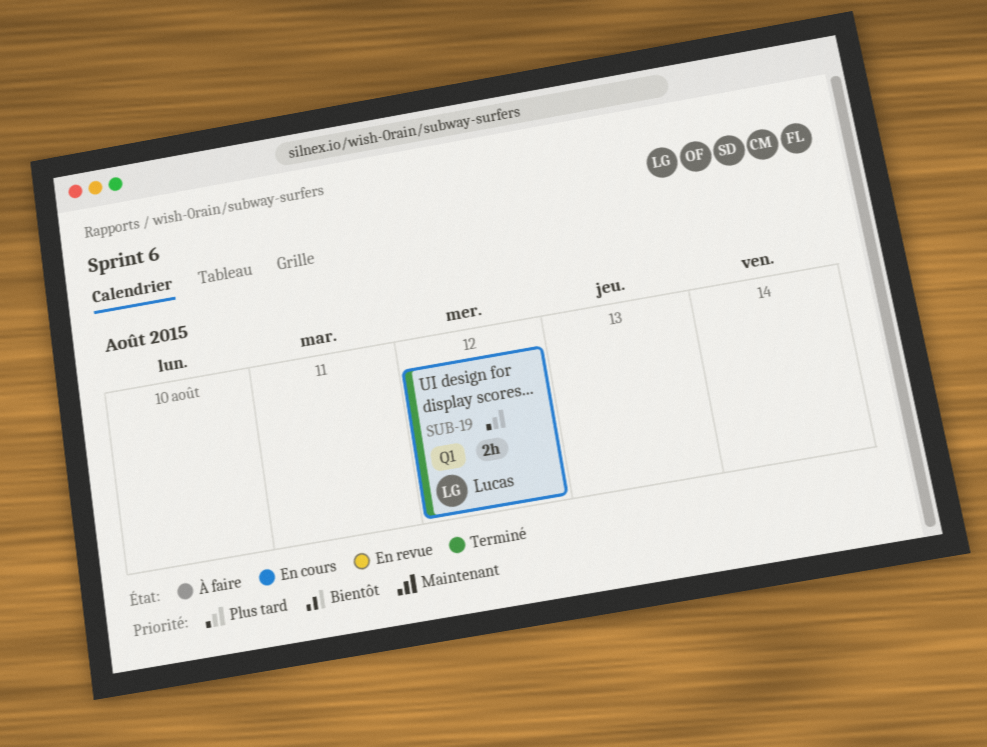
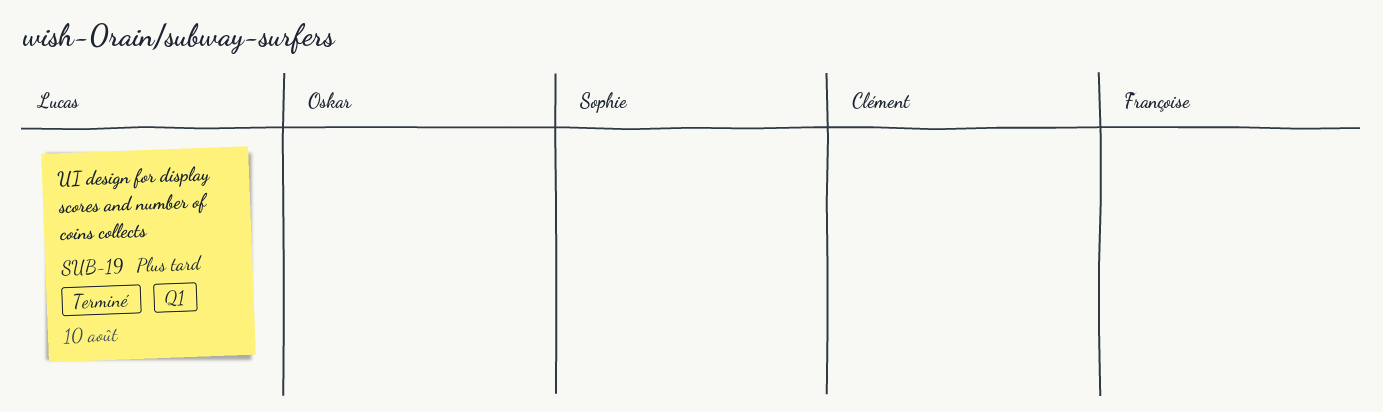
SUB-19, due: Aug 12 -> Aug 10

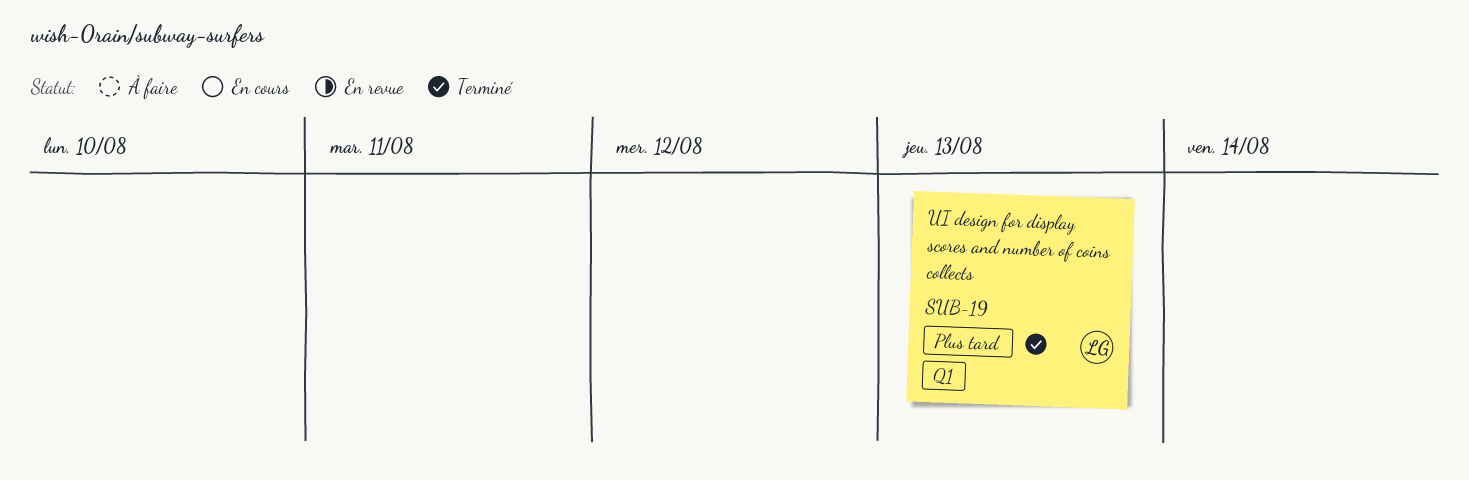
SUB-19, due: Aug 10 -> Aug 13

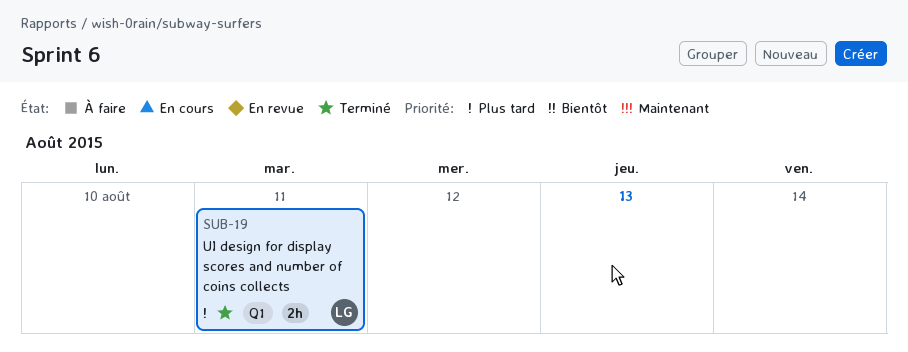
SUB-19, due: Aug 13 -> Aug 11

